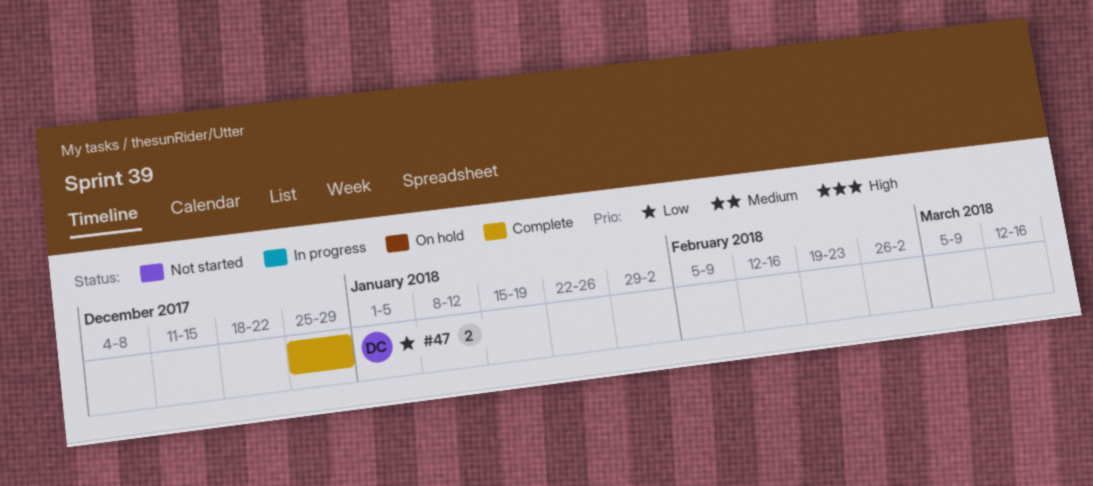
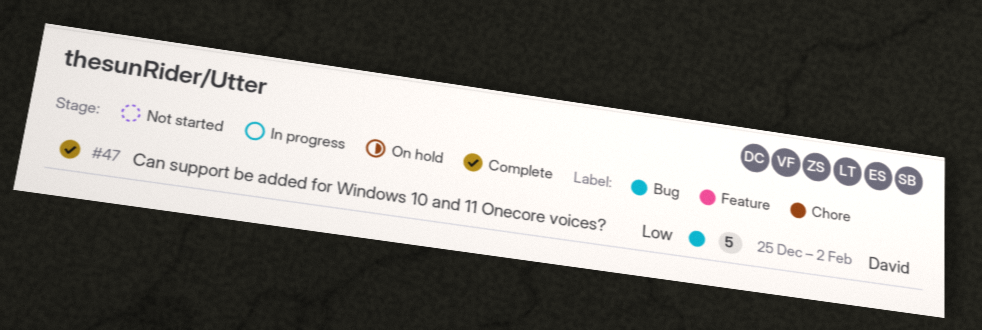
#47, estimate: 2 -> 5
#47, due: Dec 29 -> Feb 2

